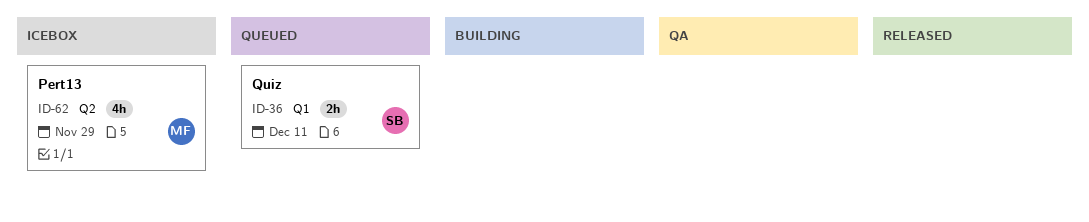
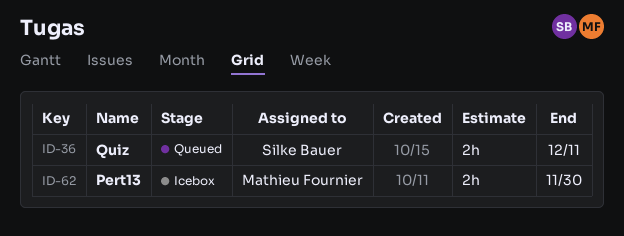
ID-62, estimate: 4h -> 2h
ID-62, due: Nov 29 -> Nov 30

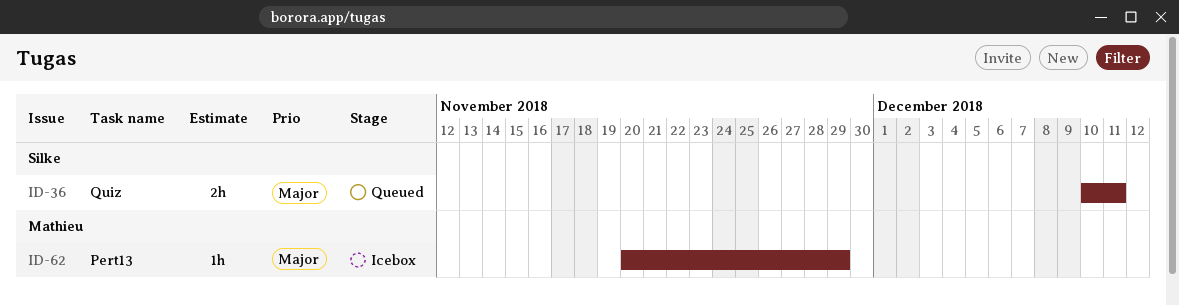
ID-62, estimate: 2h -> 1h
ID-62, due: Nov 30 -> Nov 29

